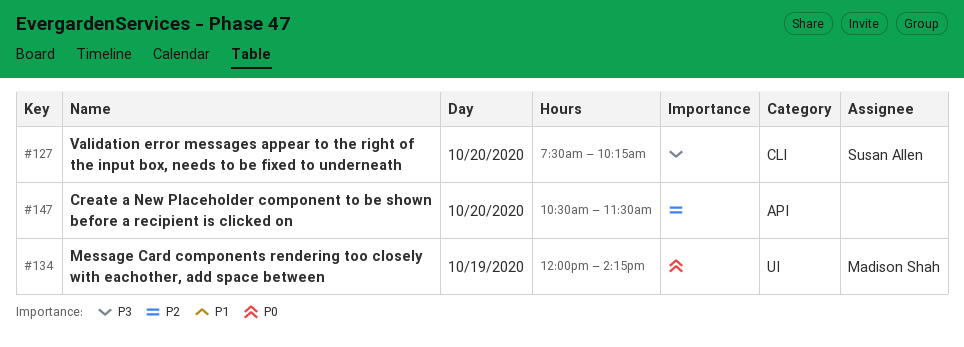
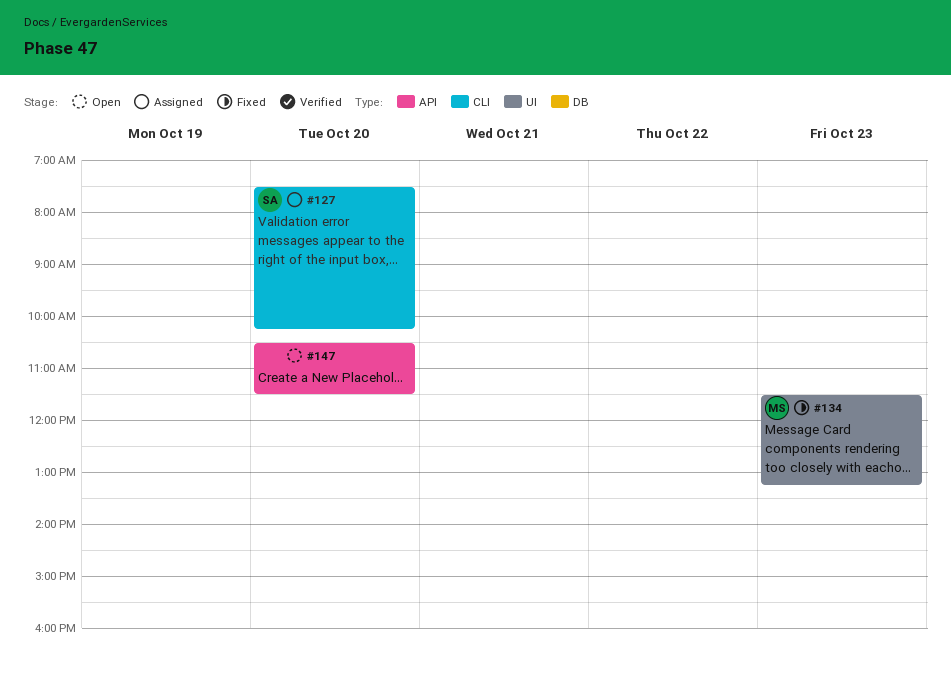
#134, day: Oct 19 -> Oct 23
#134, begins: 12:00 -> 11:30
#134, ends: 14:15 -> 13:15

